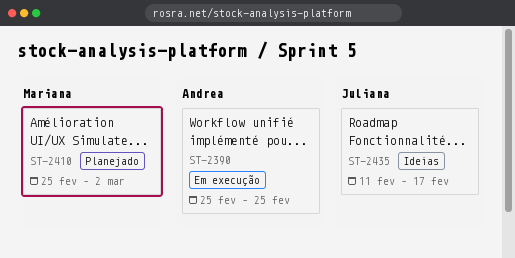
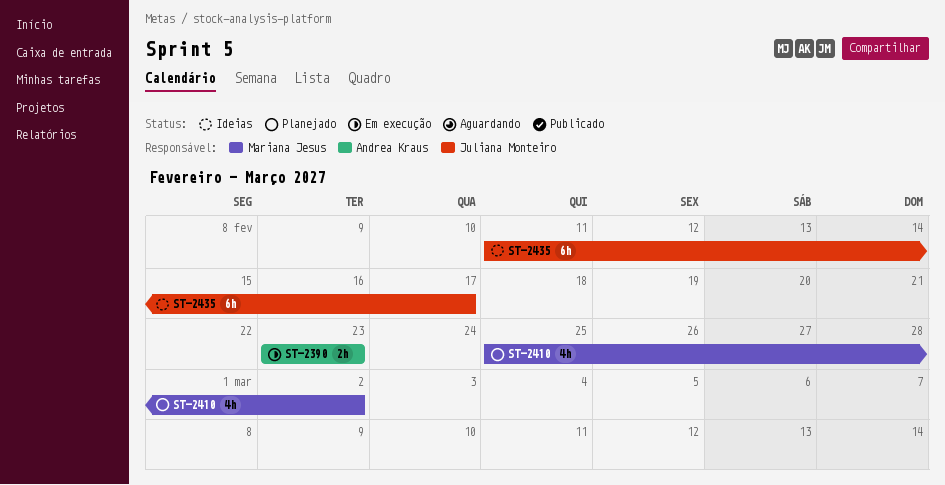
ST-2390, start: Feb 25 -> Feb 23
ST-2390, due: Feb 25 -> Feb 23

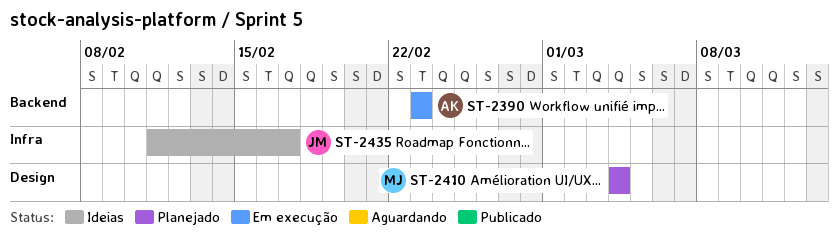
ST-2410, start: Feb 25 -> Mar 4
ST-2410, due: Mar 2 -> Mar 4

